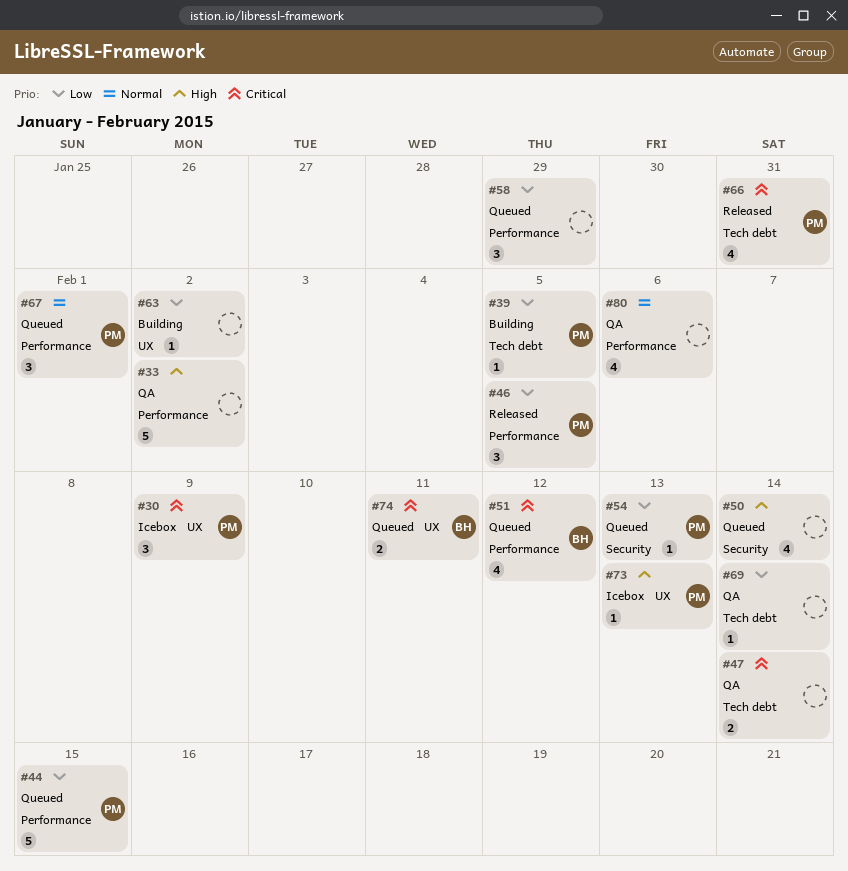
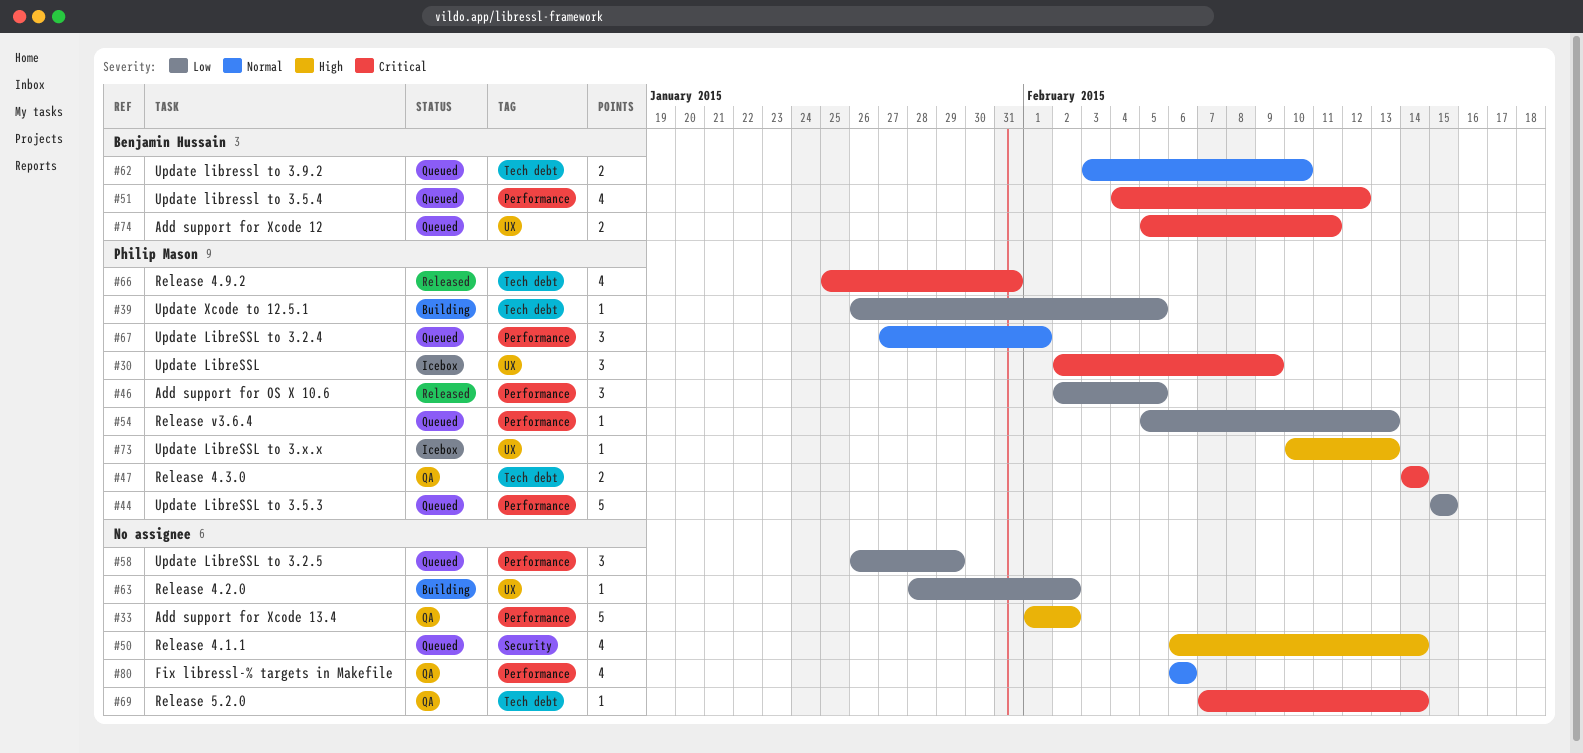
#47, owner: none -> Philip Mason
#54, label: Security -> Performance
#62: none -> present
#69, priority: Low -> Critical

